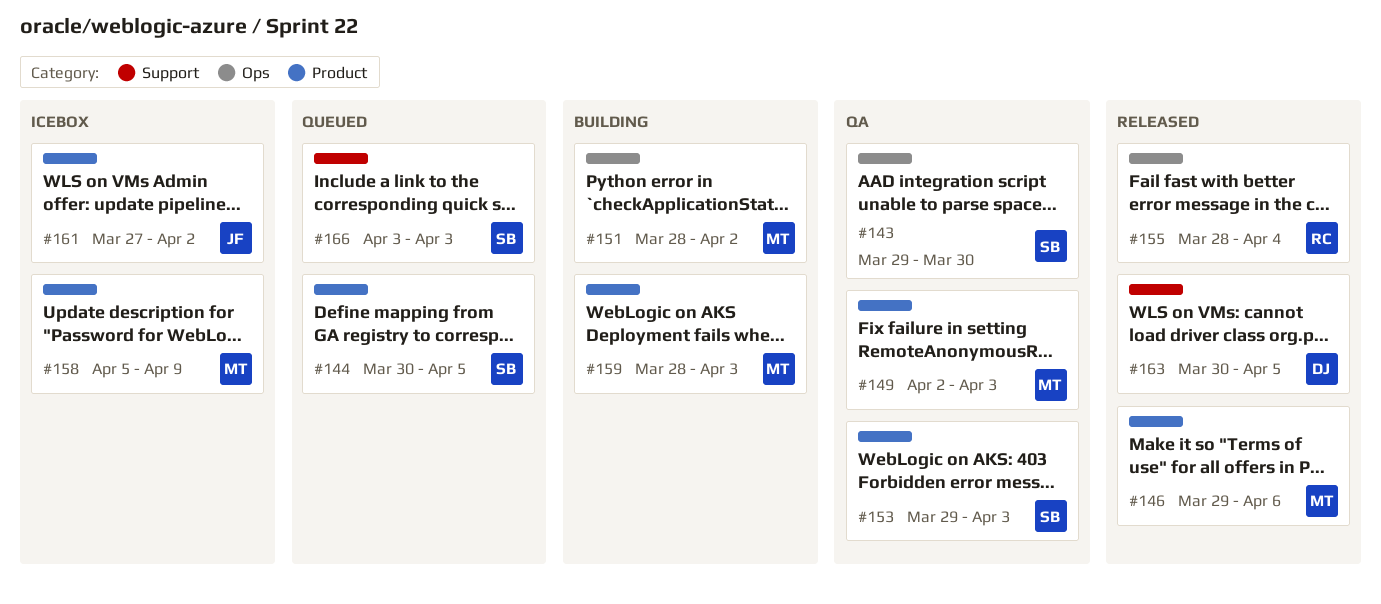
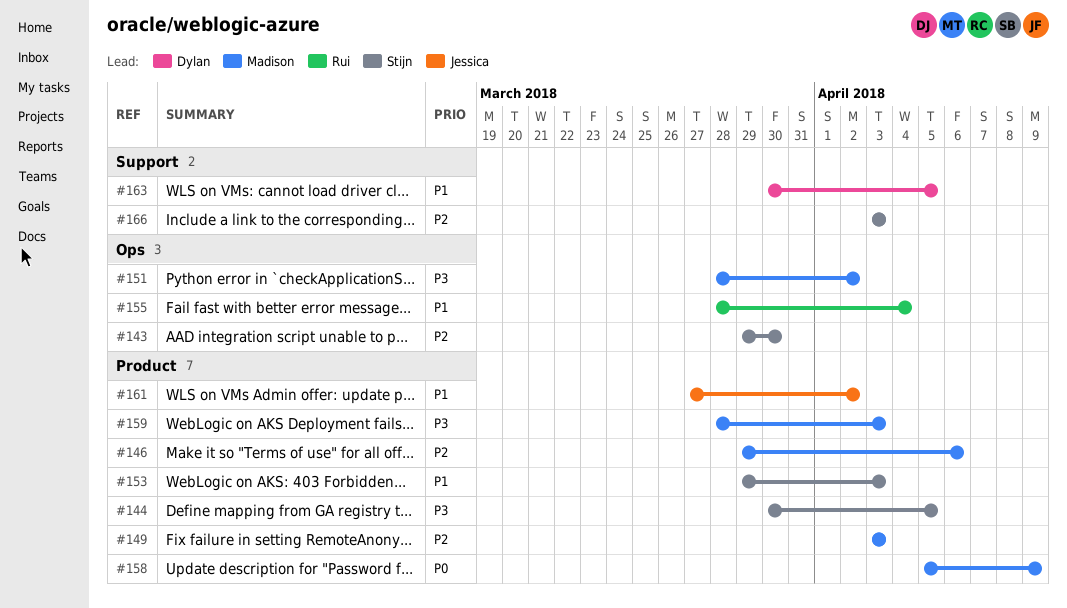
#149, start: Apr 2 -> Apr 3

